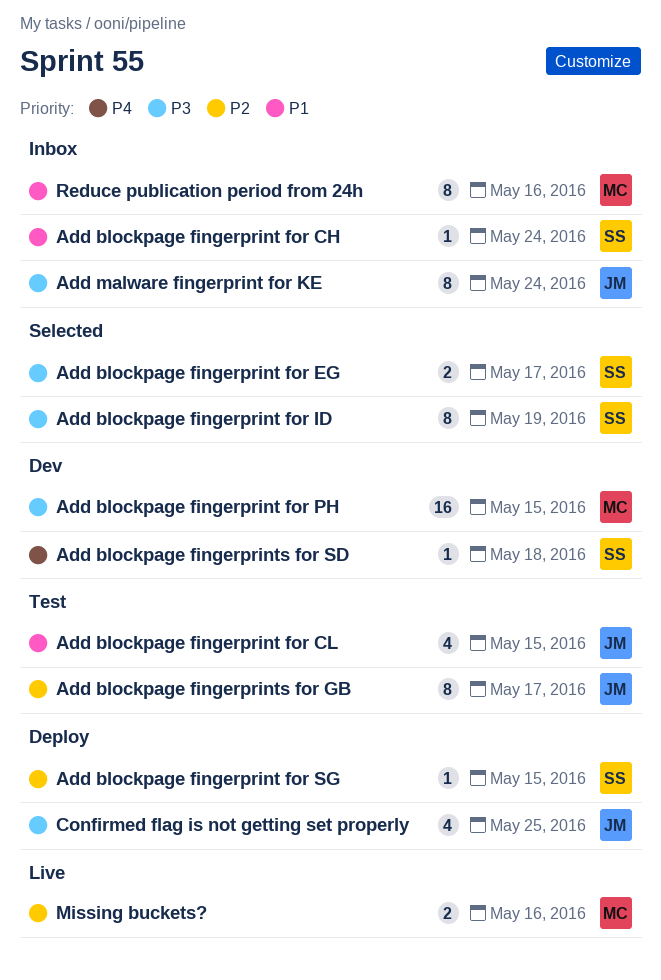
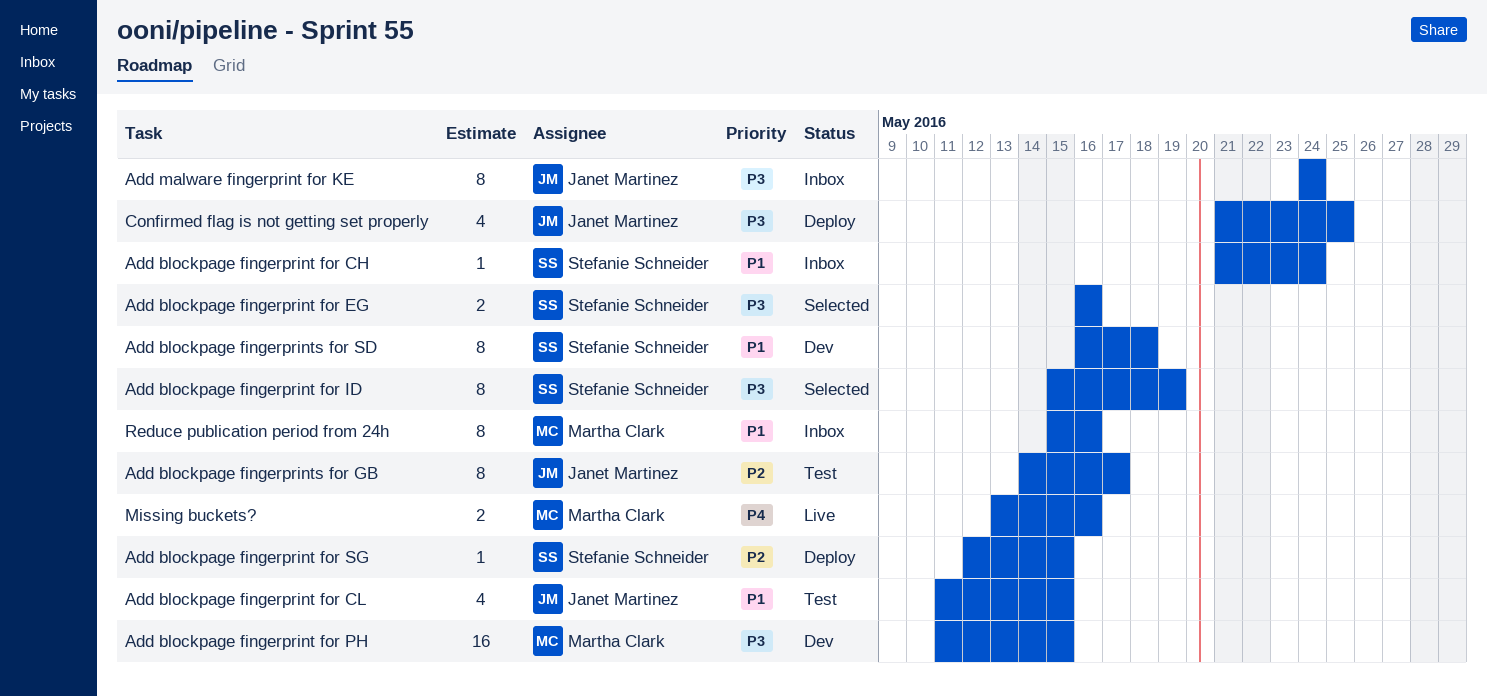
Add blockpage fingerprint for EG, due: May 17 -> May 16
Add blockpage fingerprints for SD, priority: P4 -> P1
Add blockpage fingerprints for SD, estimate: 1 -> 8
Missing buckets?, priority: P2 -> P4

